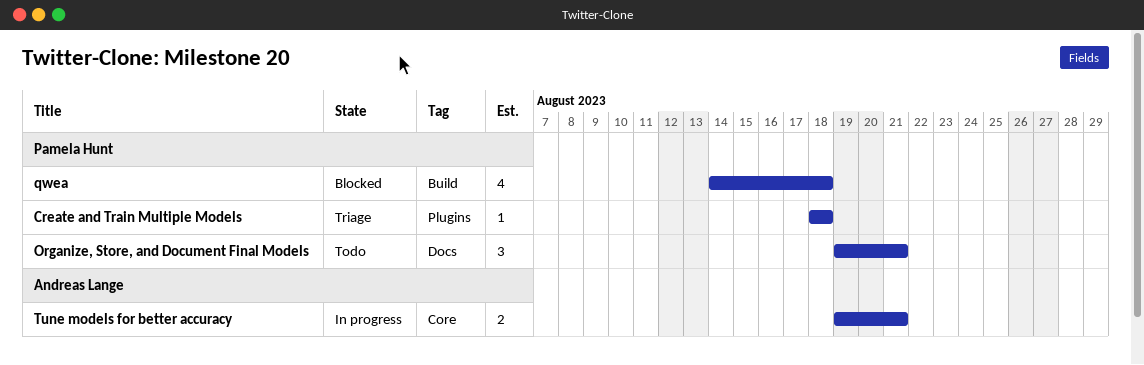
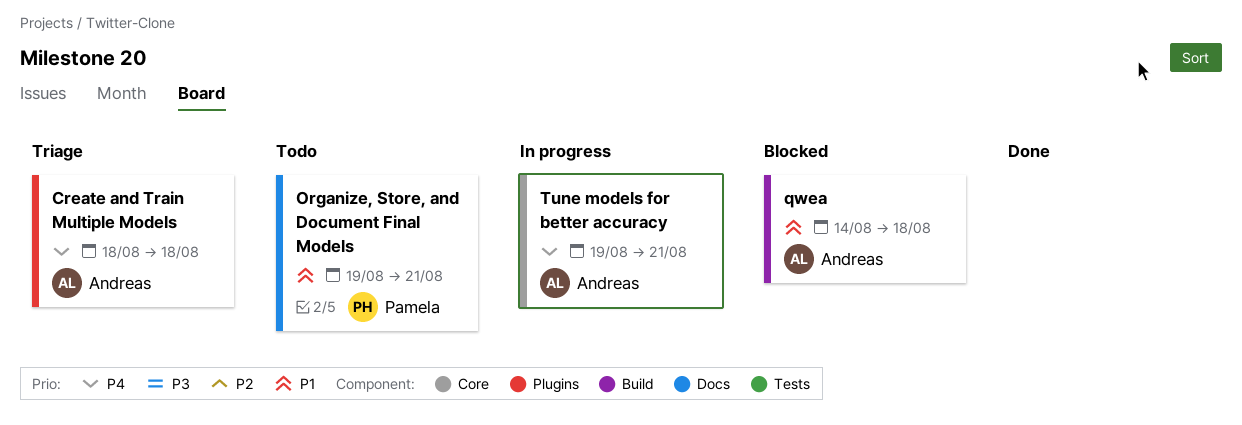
Create and Train Multiple Models, owner: Pamela Hunt -> Andreas Lange
qwea, owner: Pamela Hunt -> Andreas Lange

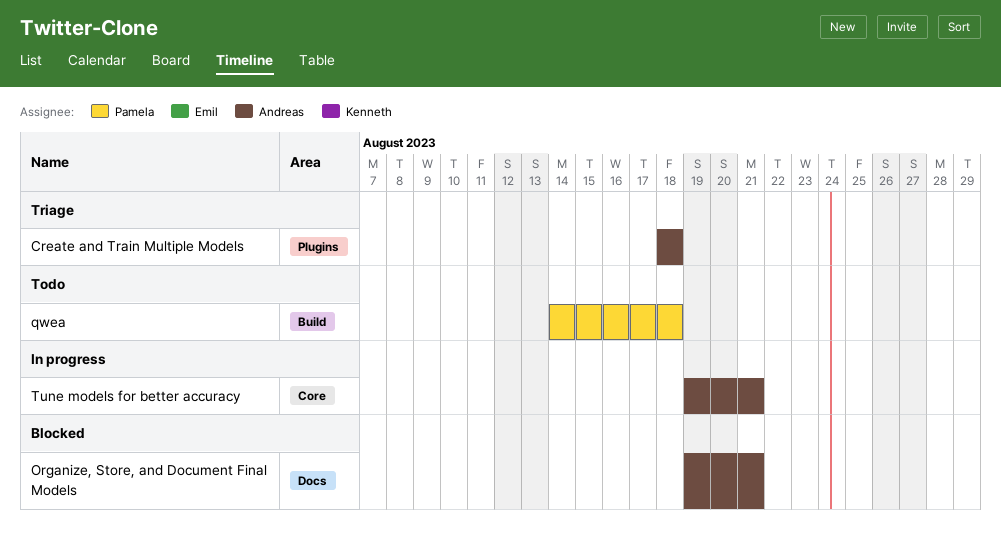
Organize, Store, and Document Final Models, status: Todo -> Blocked
Organize, Store, and Document Final Models, owner: Pamela -> Andreas
qwea, status: Blocked -> Todo
qwea, owner: Andreas -> Pamela

